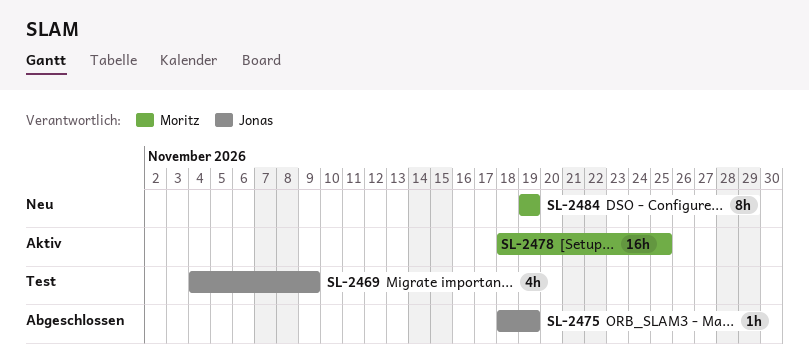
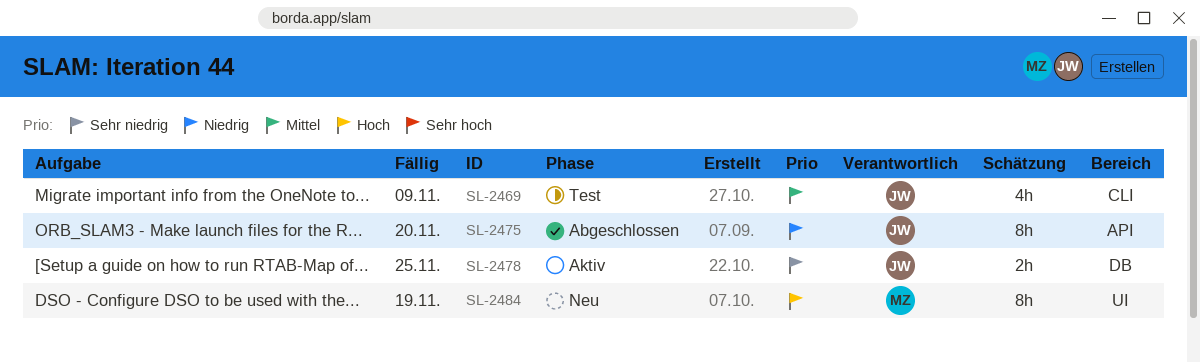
SL-2475, estimate: 1h -> 8h
SL-2475, due: Nov 19 -> Nov 20
SL-2478, owner: Moritz -> Jonas
SL-2478, estimate: 16h -> 2h

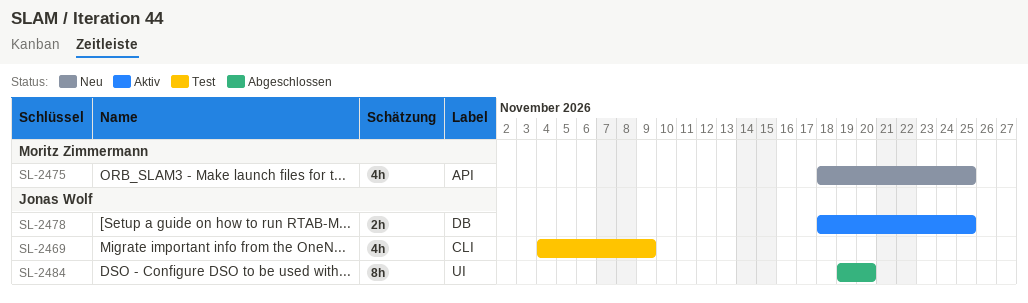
SL-2475, status: Abgeschlossen -> Neu
SL-2475, owner: Jonas Wolf -> Moritz Zimmermann
SL-2475, estimate: 8h -> 4h
SL-2475, due: Nov 20 -> Nov 25
SL-2484, status: Neu -> Abgeschlossen
SL-2484, owner: Moritz Zimmermann -> Jonas Wolf
SL-2484, due: Nov 19 -> Nov 20

